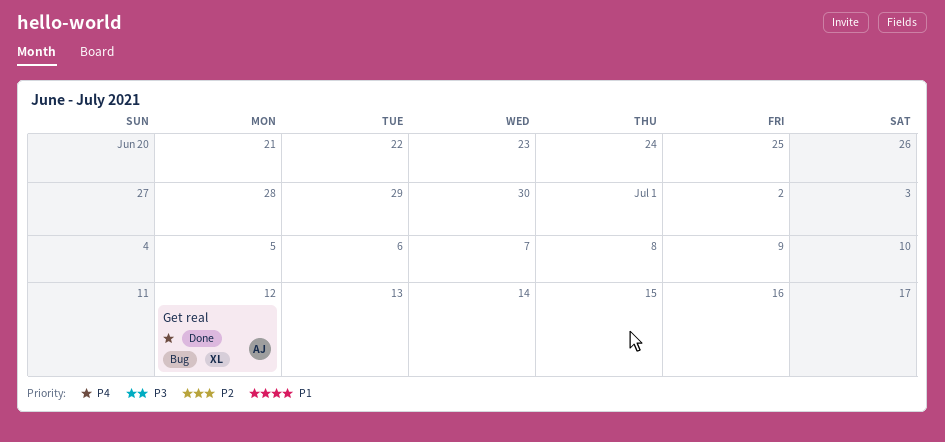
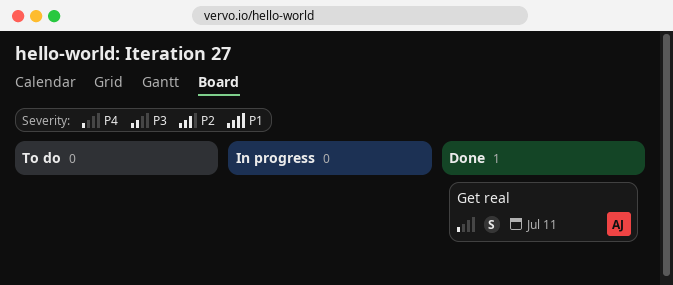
Get real, estimate: XL -> S
Get real, due: Jul 12 -> Jul 11

